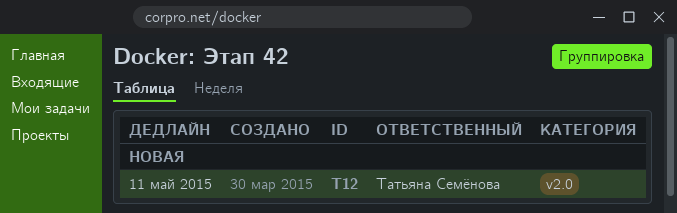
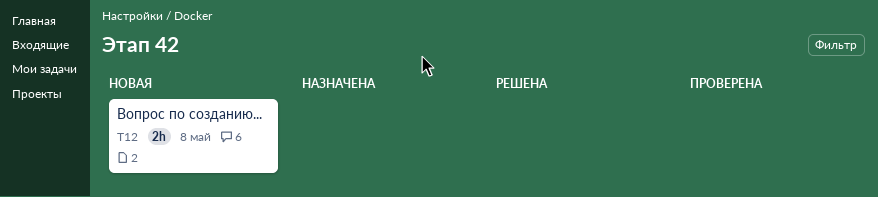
T12, due: May 11 -> May 8

